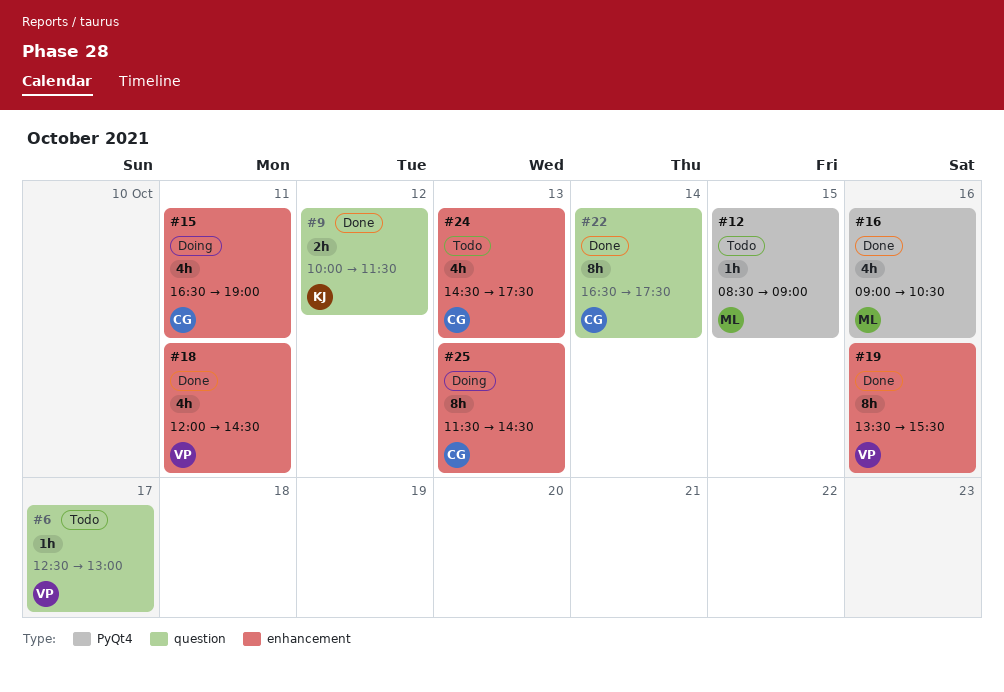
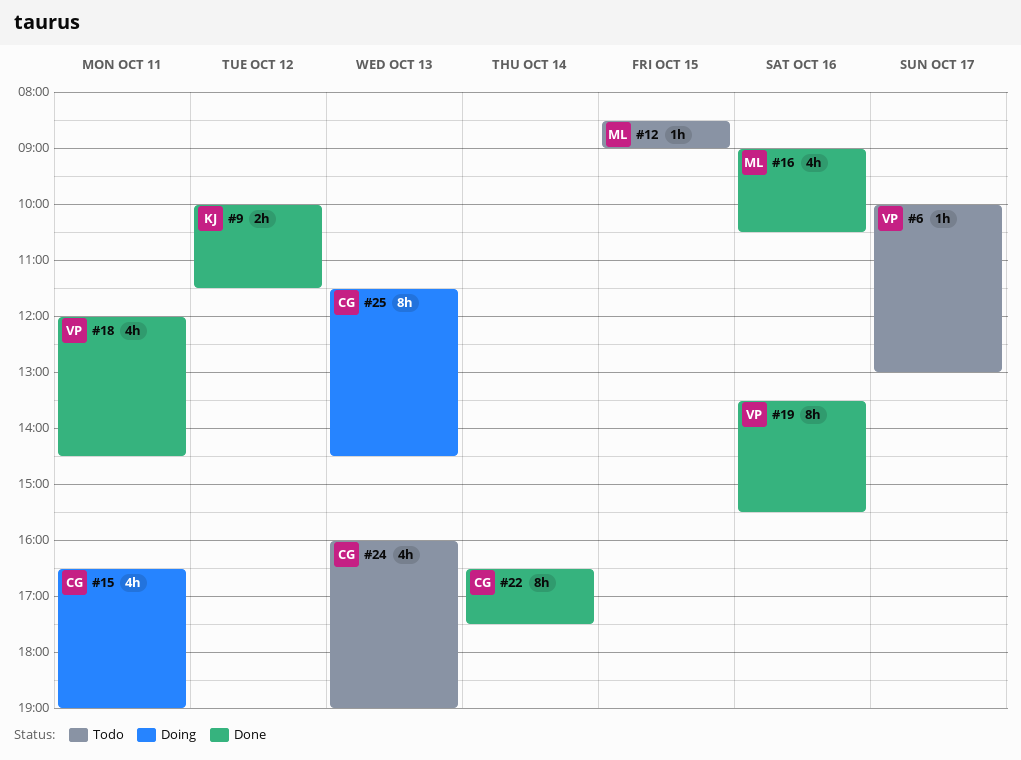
#6, begins: 12:30 -> 10:00
#24, begins: 14:30 -> 16:00
#24, ends: 17:30 -> 19:00

